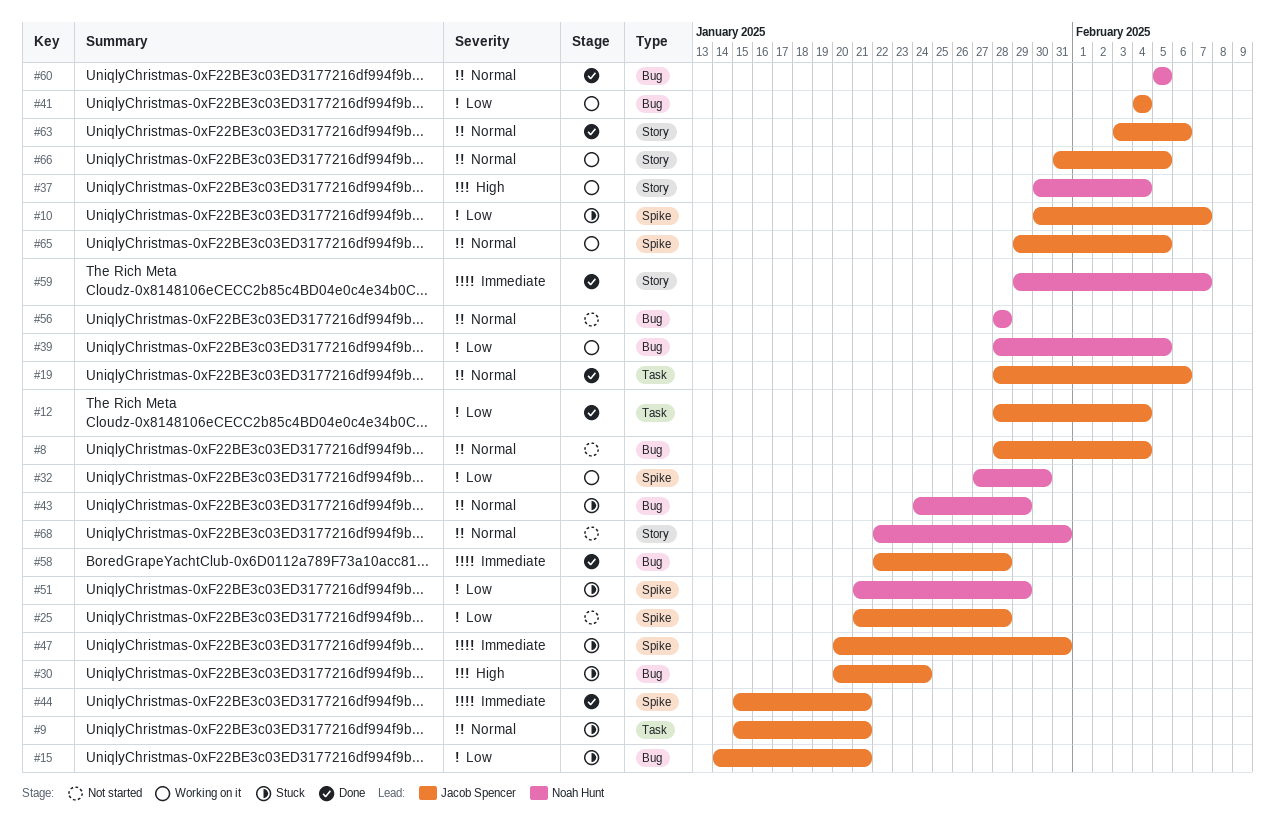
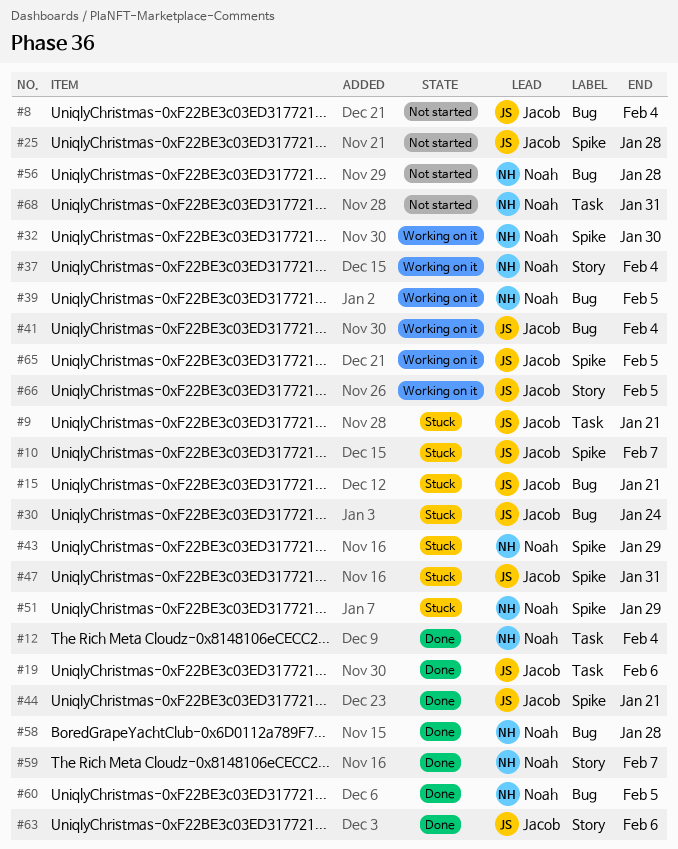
#12, owner: Jacob Spencer -> Noah Hunt
#43, label: Bug -> Spike
#58, owner: Jacob Spencer -> Noah Hunt
#68, label: Story -> Task

